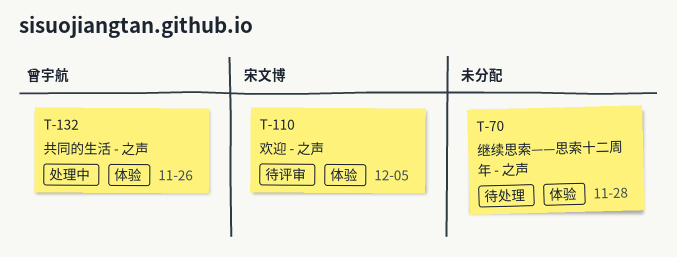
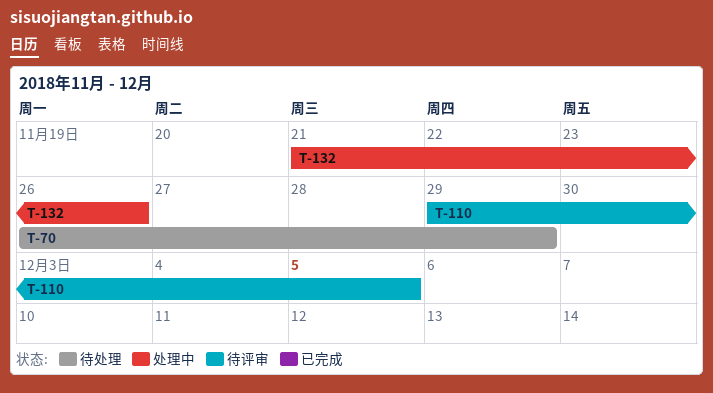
T-70, due: Nov 28 -> Nov 29

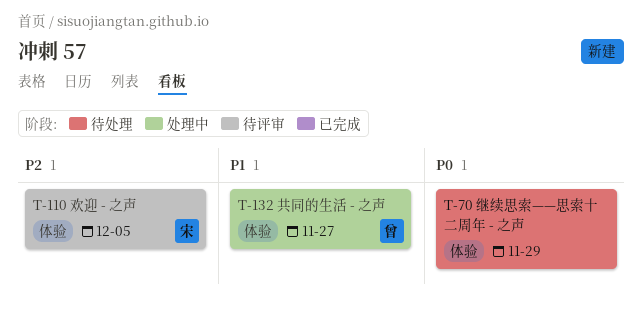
T-132, due: Nov 26 -> Nov 27

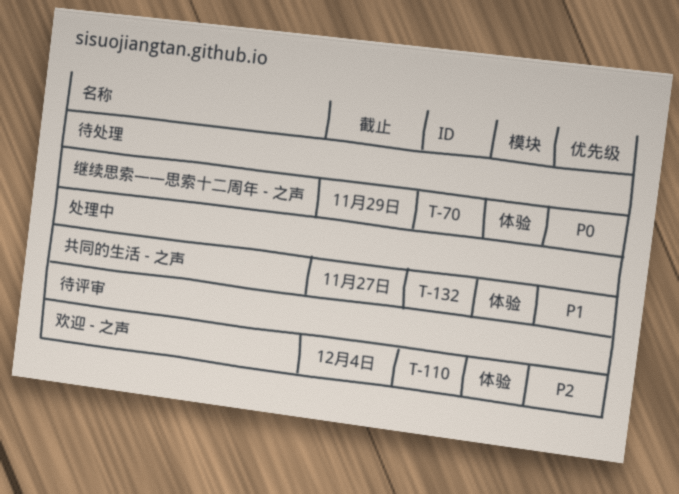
T-110, due: Dec 5 -> Dec 4

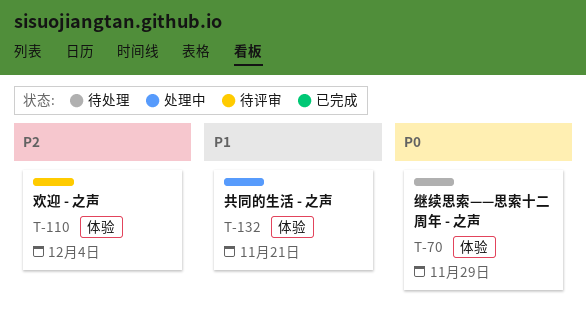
T-132, due: Nov 27 -> Nov 21

